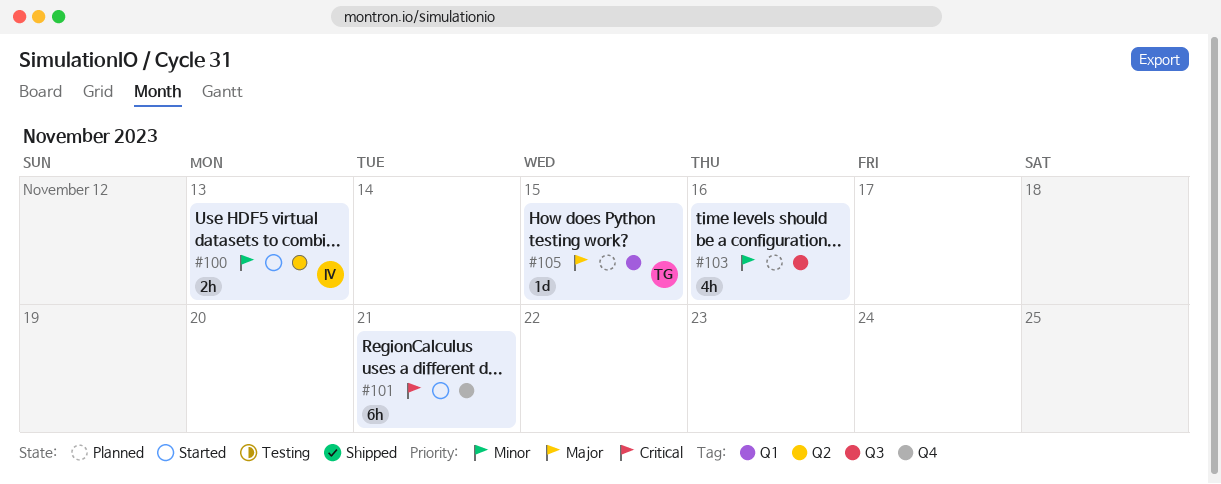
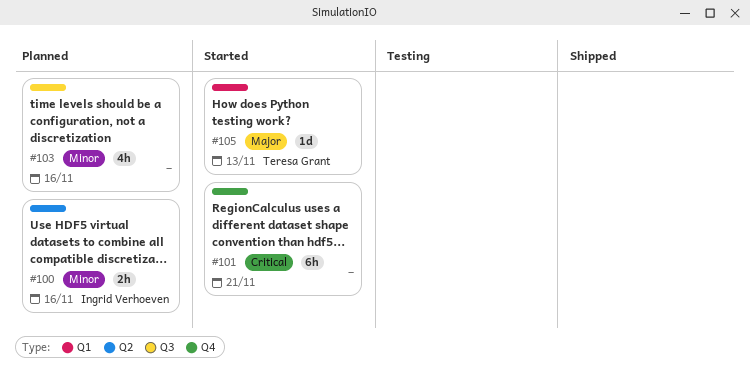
#100, status: Started -> Planned
#100, due: Nov 13 -> Nov 16
#105, status: Planned -> Started
#105, due: Nov 15 -> Nov 13

